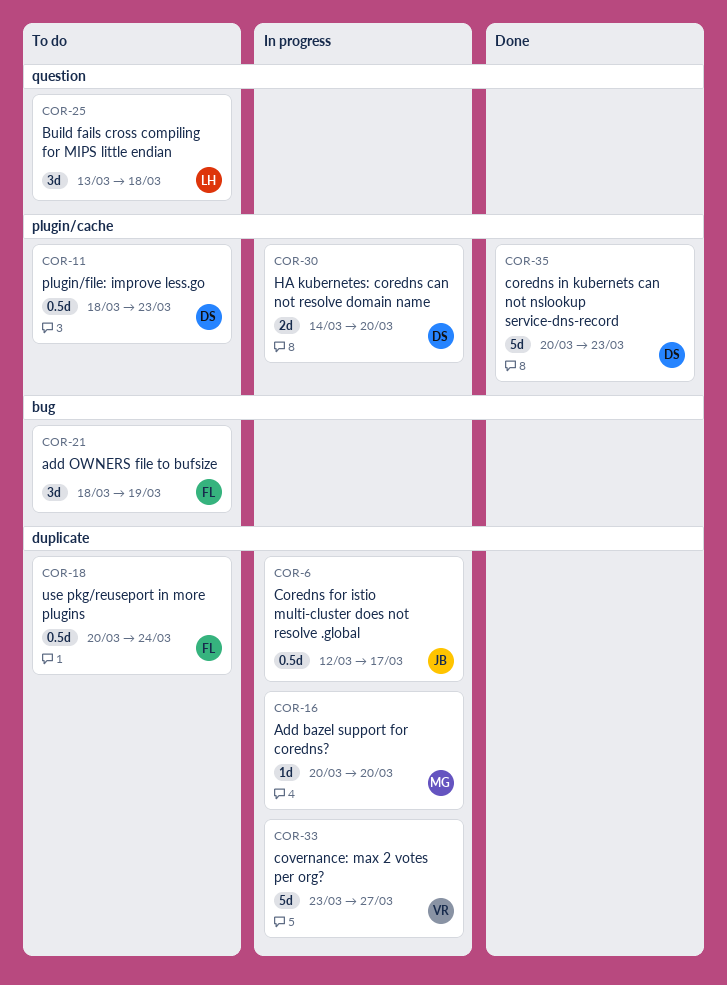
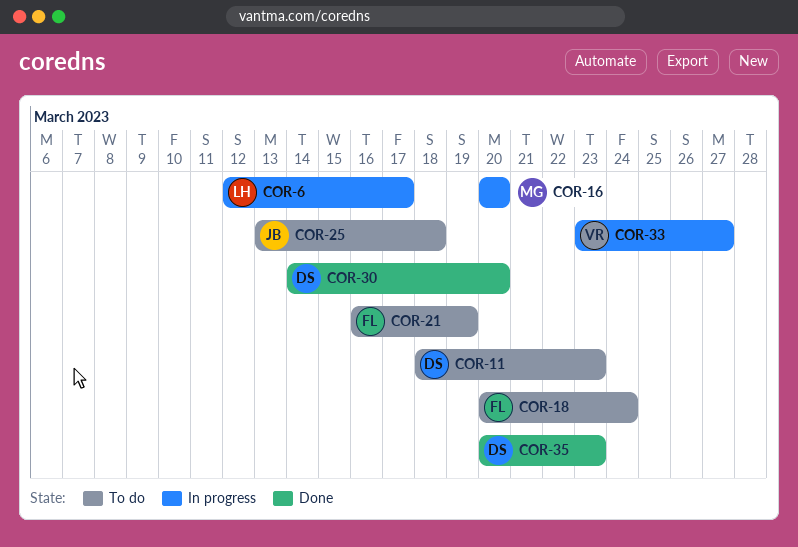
COR-6, owner: JB -> LH
COR-21, start: Mar 18 -> Mar 16
COR-25, owner: LH -> JB
COR-30, status: In progress -> Done

